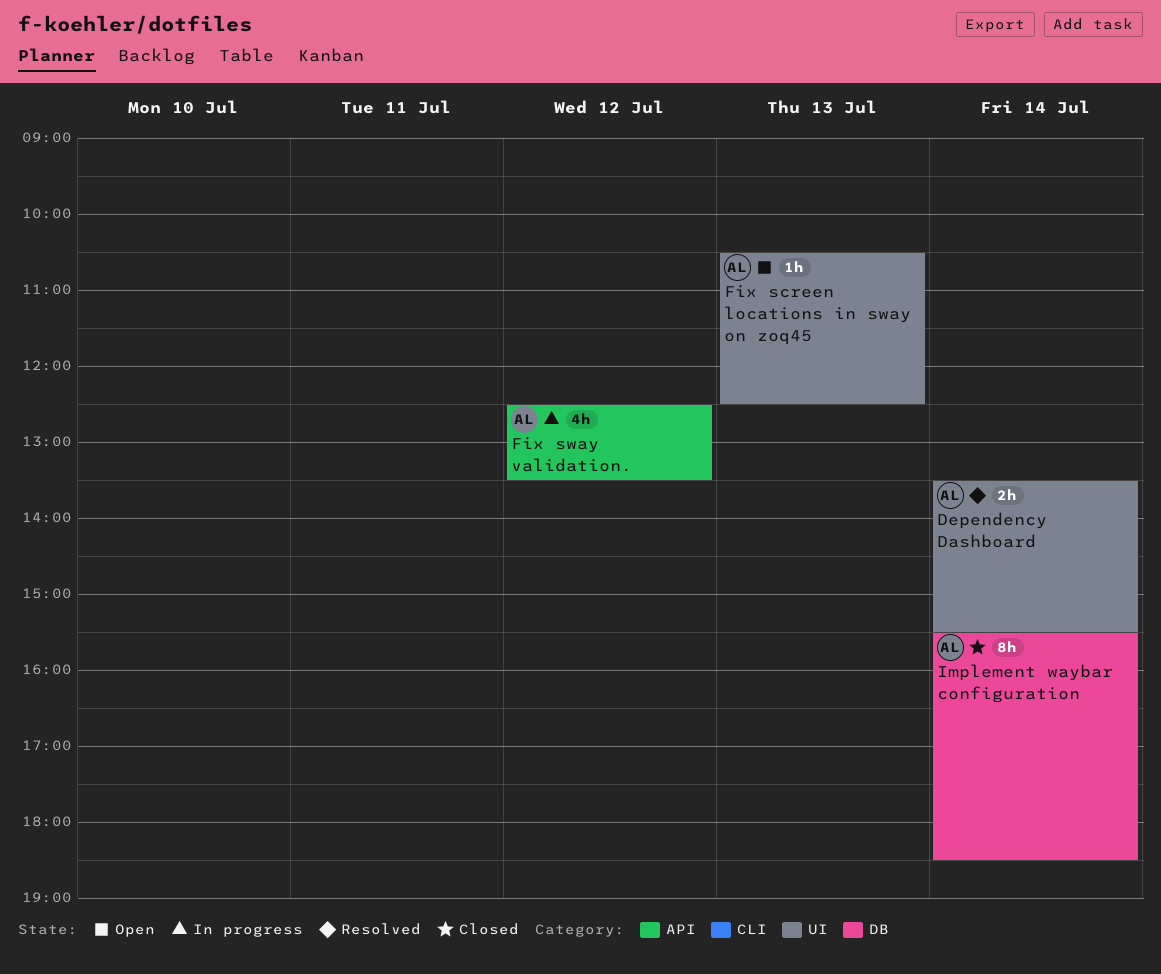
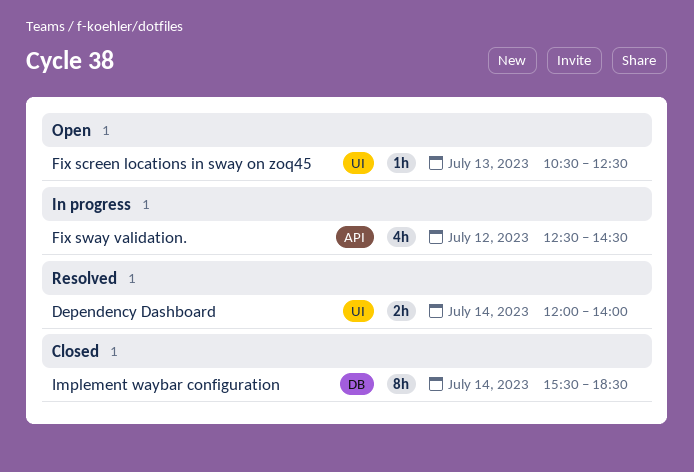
Dependency Dashboard, begins: 13:30 -> 12:00
Dependency Dashboard, ends: 15:30 -> 14:00
Fix sway validation., ends: 13:30 -> 14:30

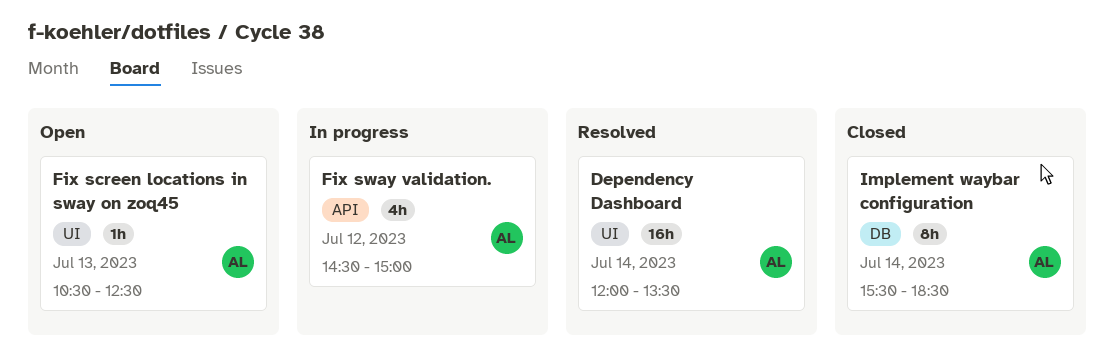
Dependency Dashboard, estimate: 2h -> 16h
Dependency Dashboard, ends: 14:00 -> 13:30
Fix sway validation., begins: 12:30 -> 14:30
Fix sway validation., ends: 14:30 -> 15:00

